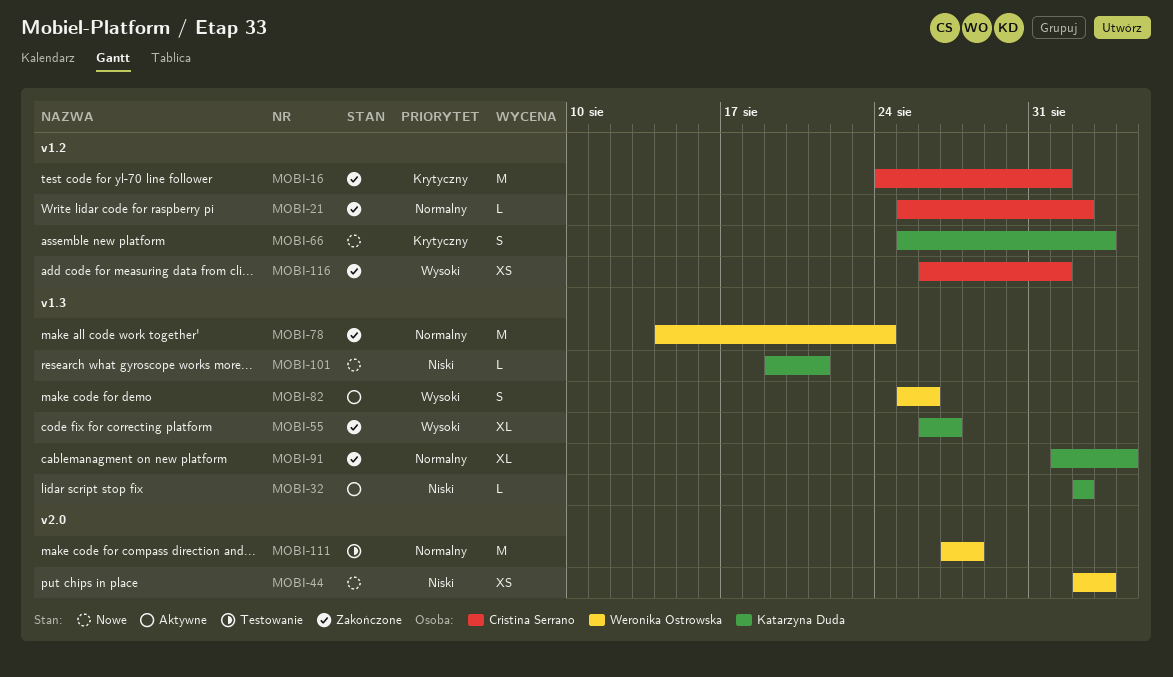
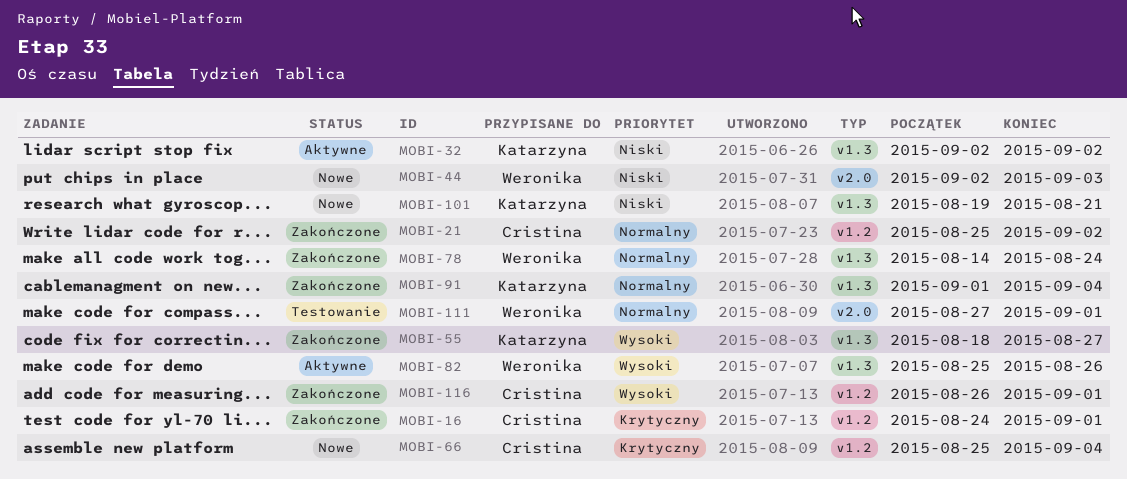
MOBI-55, start: Aug 26 -> Aug 18
MOBI-66, owner: Katarzyna Duda -> Cristina Serrano
MOBI-66, due: Sep 3 -> Sep 4
MOBI-111, due: Aug 28 -> Sep 1

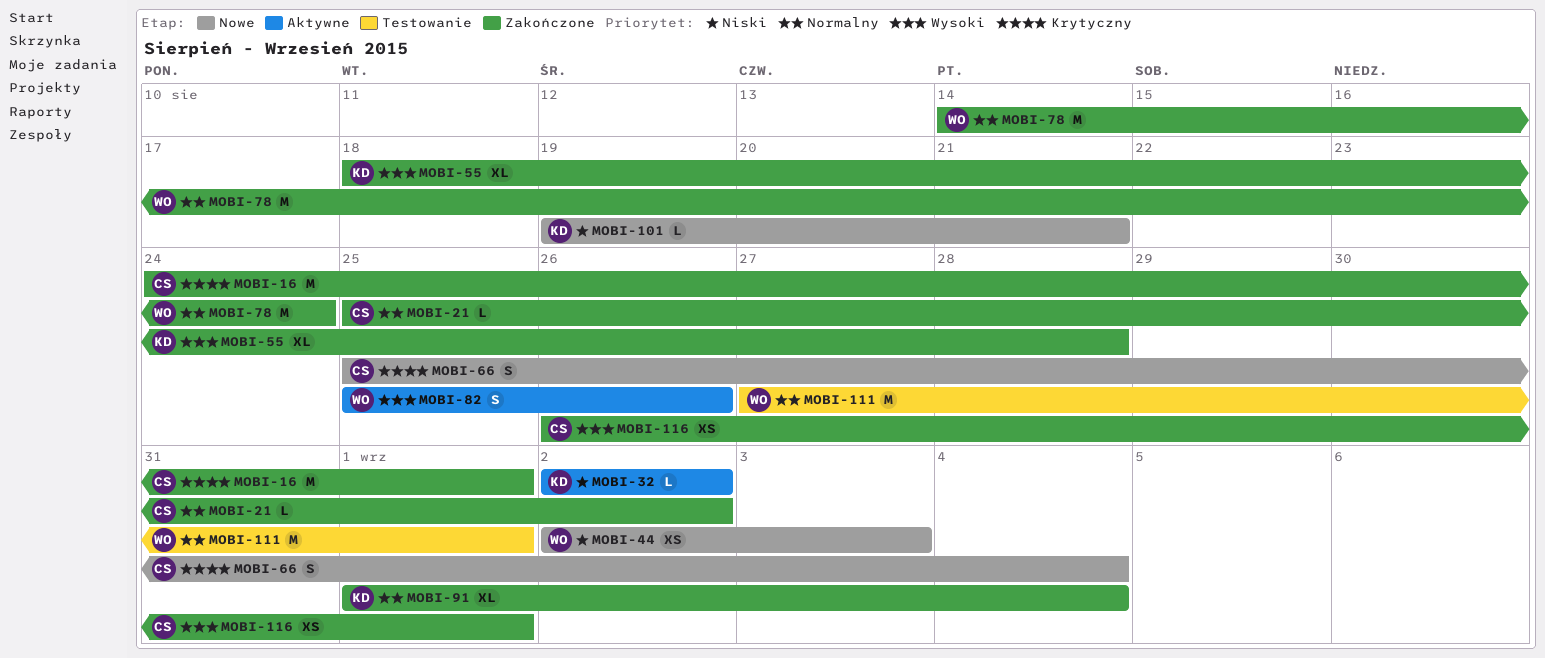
MOBI-55, due: Aug 27 -> Aug 28

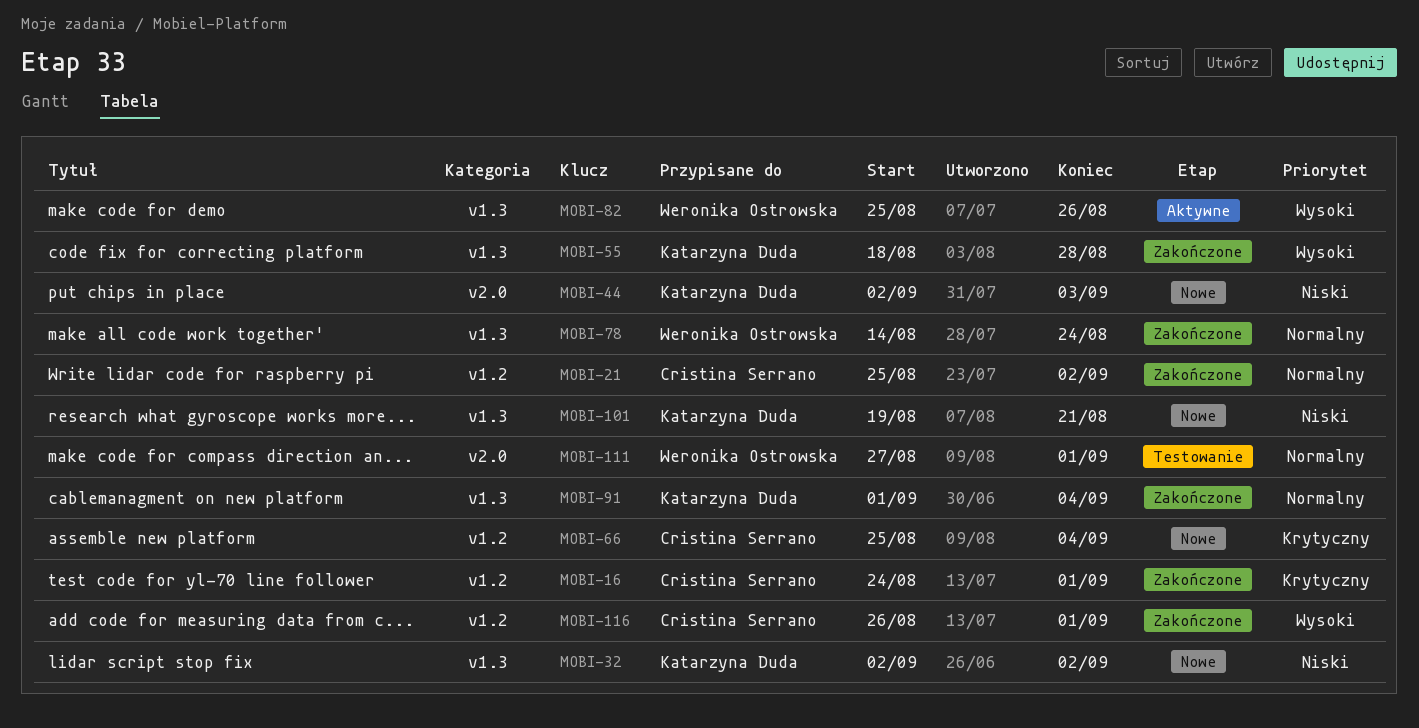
MOBI-32, status: Aktywne -> Nowe
MOBI-44, owner: Weronika Ostrowska -> Katarzyna Duda

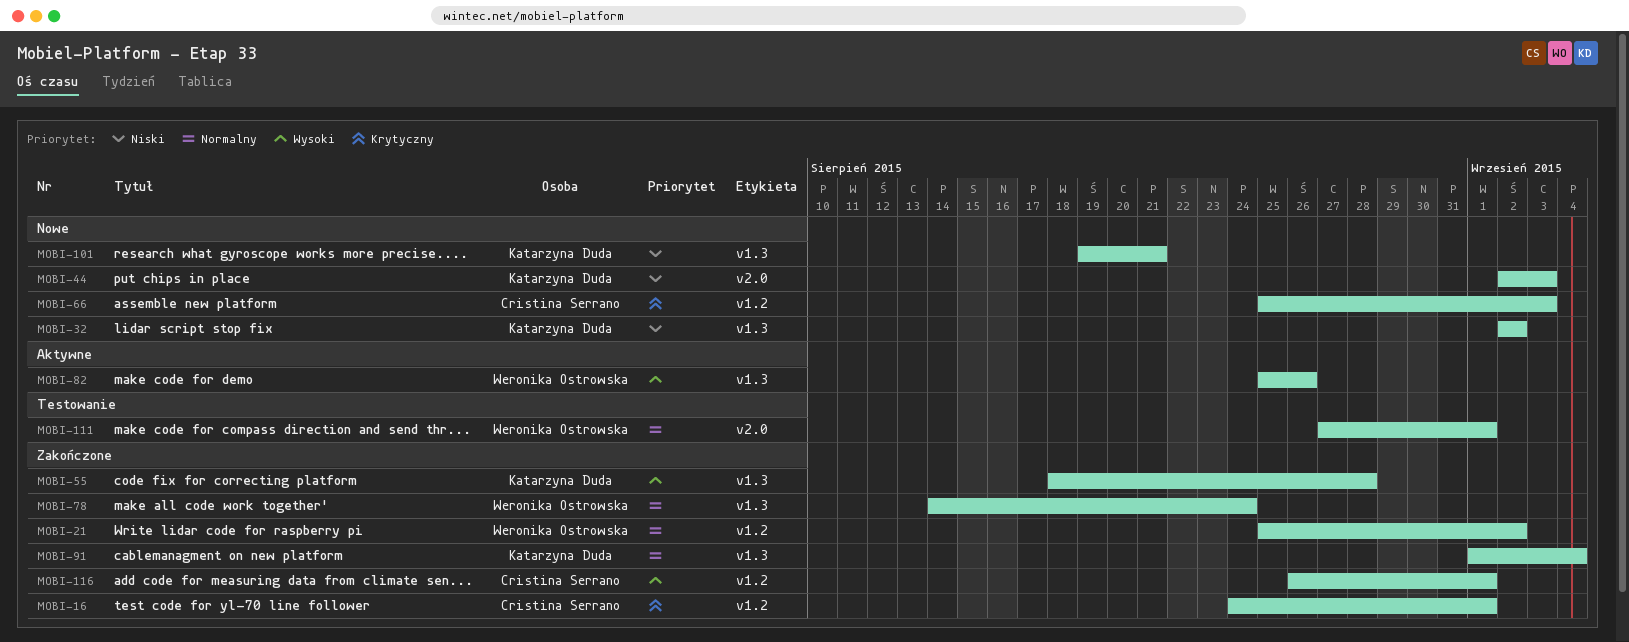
MOBI-21, owner: Cristina Serrano -> Weronika Ostrowska
MOBI-66, due: Sep 4 -> Sep 3

